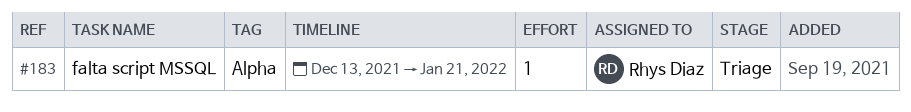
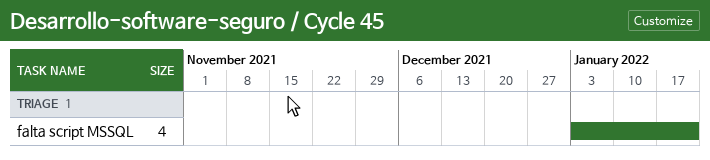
falta script MSSQL, estimate: 1 -> 4
falta script MSSQL, start: Dec 13 -> Jan 3

